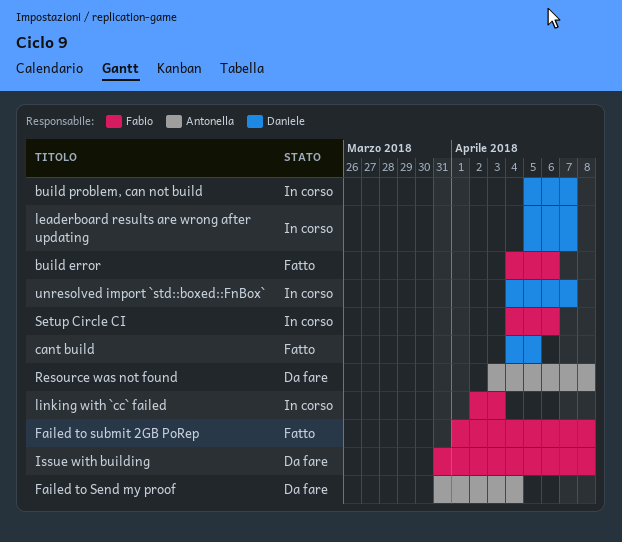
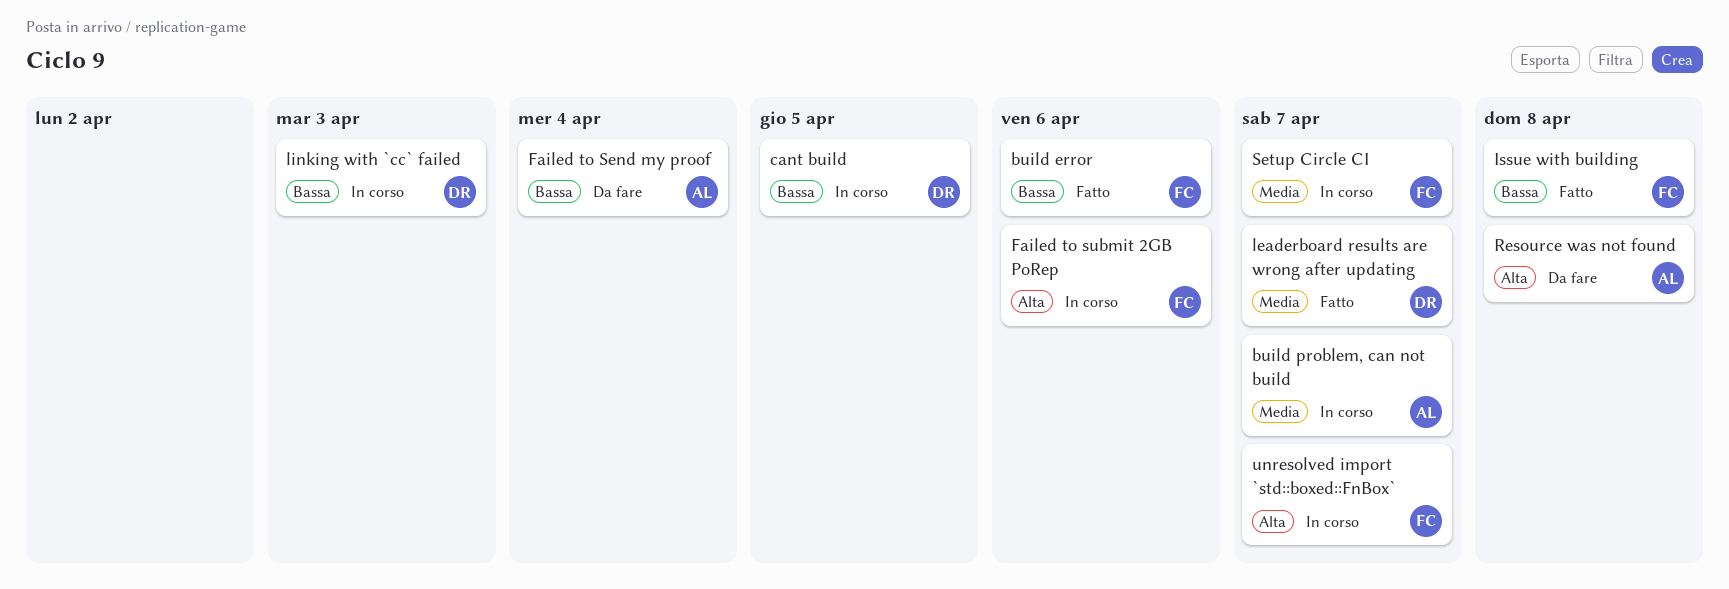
build problem, can not build, owner: Daniele -> Antonella
cant build, status: Fatto -> In corso
Failed to submit 2GB PoRep, status: Fatto -> In corso
Failed to submit 2GB PoRep, due: Apr 8 -> Apr 6
Issue with building, status: Da fare -> Fatto
leaderboard results are wrong after updating, status: In corso -> Fatto
linking with `cc` failed, owner: Fabio -> Daniele
Setup Circle CI, due: Apr 6 -> Apr 7
unresolved import `std::boxed::FnBox`, owner: Daniele -> Fabio

